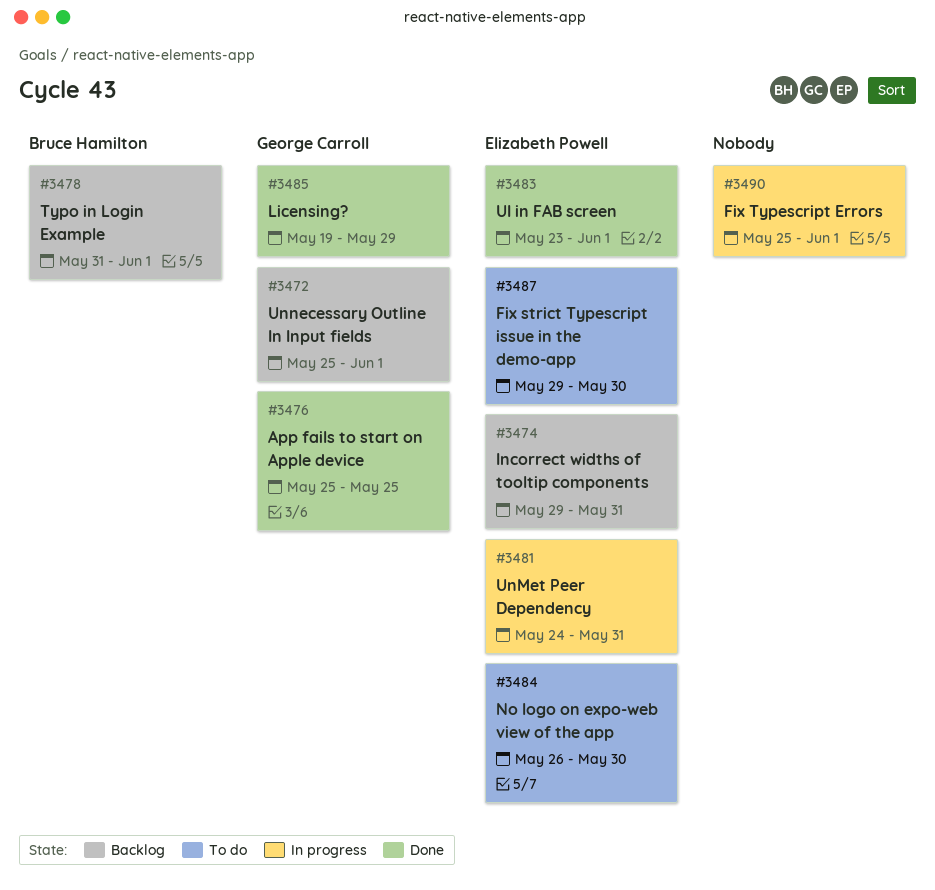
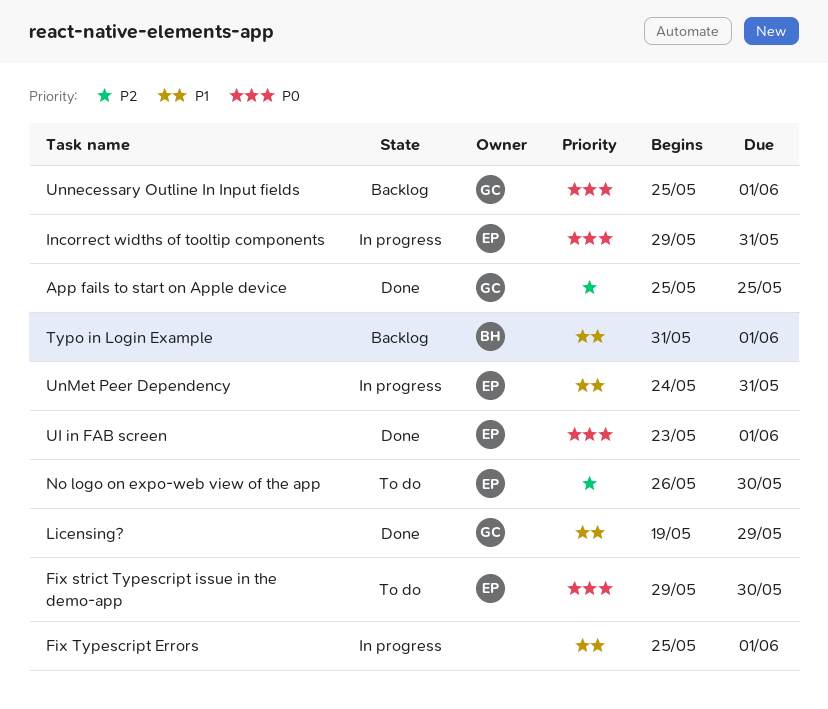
Incorrect widths of tooltip components, status: Backlog -> In progress

